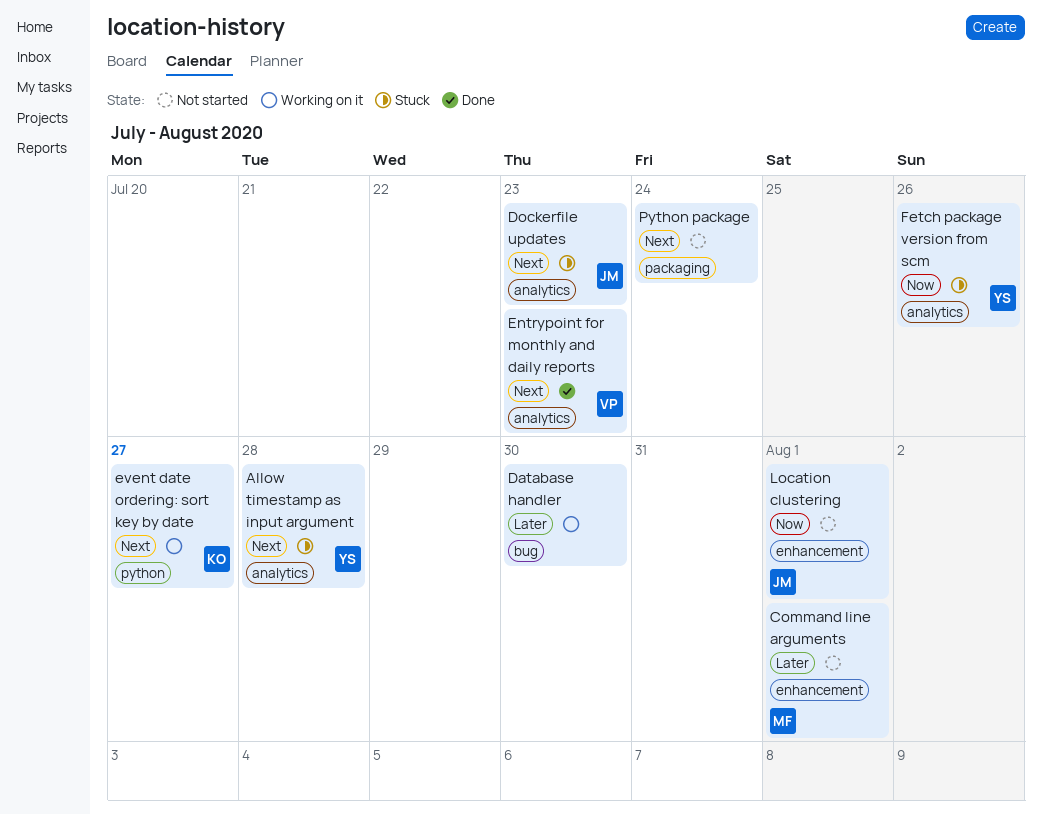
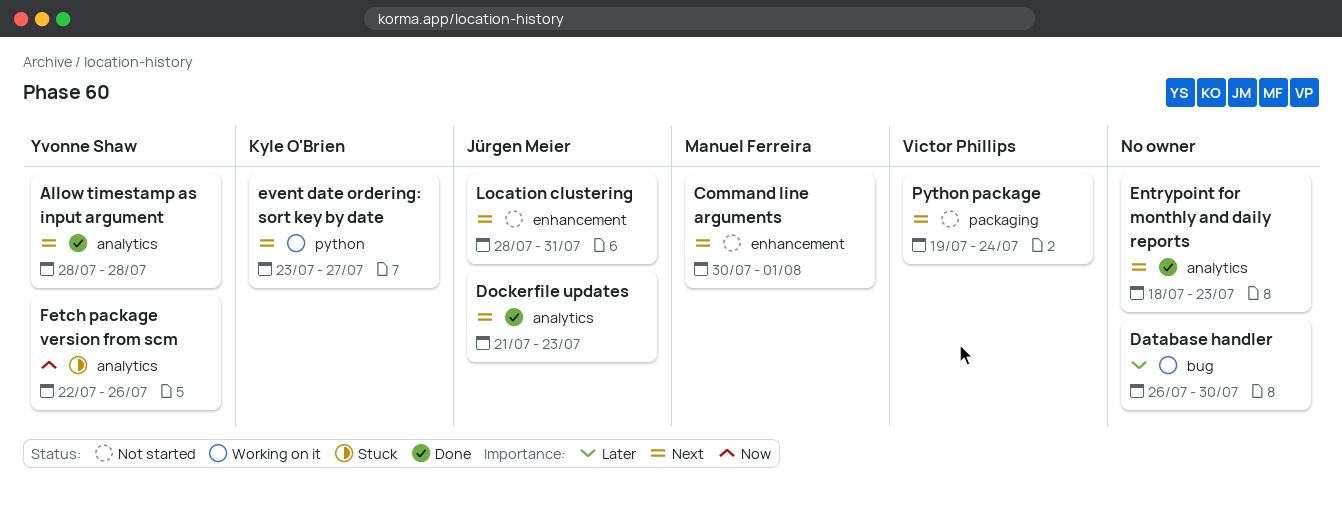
Allow timestamp as input argument, status: Stuck -> Done
Command line arguments, priority: Later -> Next
Dockerfile updates, status: Stuck -> Done
Entrypoint for monthly and daily reports, owner: Victor Phillips -> none
Location clustering, priority: Now -> Next
Location clustering, due: Aug 1 -> Jul 31
Python package, owner: none -> Victor Phillips

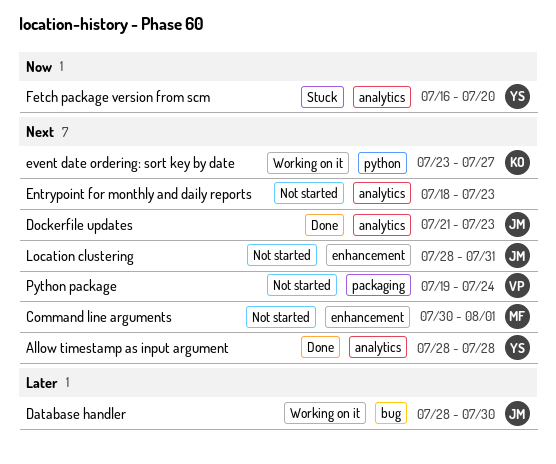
Database handler, owner: none -> Jürgen Meier
Database handler, start: Jul 26 -> Jul 28
Entrypoint for monthly and daily reports, status: Done -> Not started
Fetch package version from scm, start: Jul 22 -> Jul 16
Fetch package version from scm, due: Jul 26 -> Jul 20

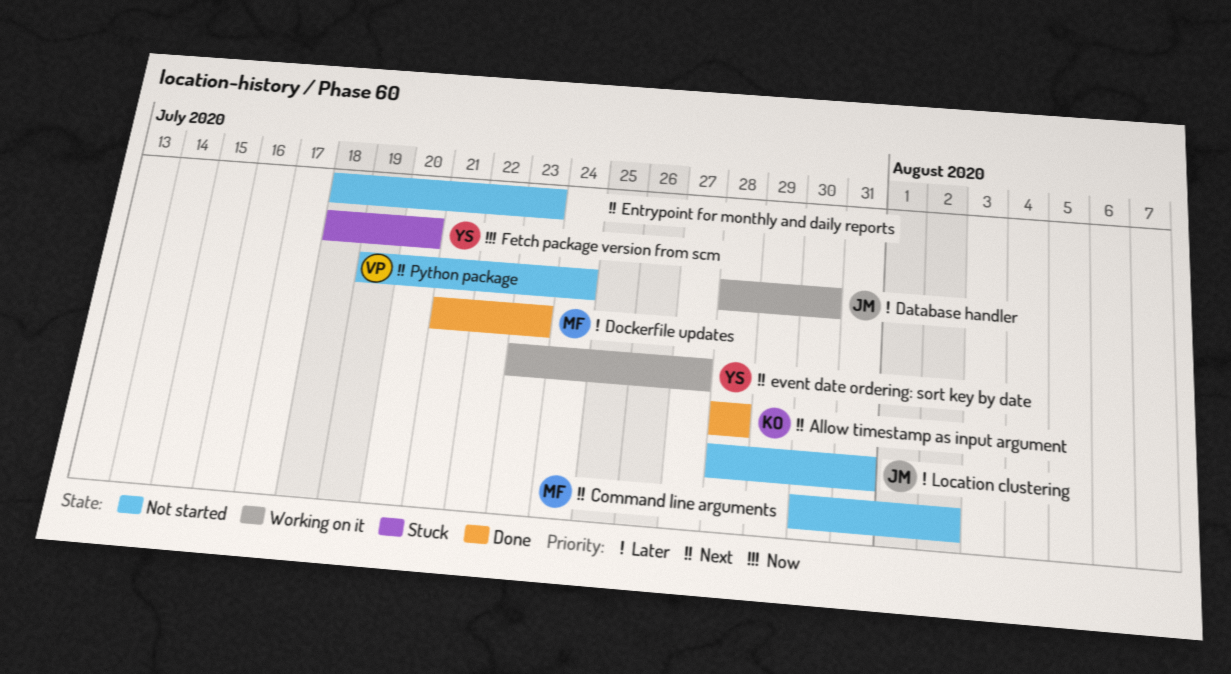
Allow timestamp as input argument, owner: YS -> KO
Command line arguments, due: Aug 1 -> Aug 2
Dockerfile updates, owner: JM -> MF
Dockerfile updates, priority: Next -> Later
event date ordering: sort key by date, owner: KO -> YS
Fetch package version from scm, start: Jul 16 -> Jul 18
Location clustering, priority: Next -> Later

